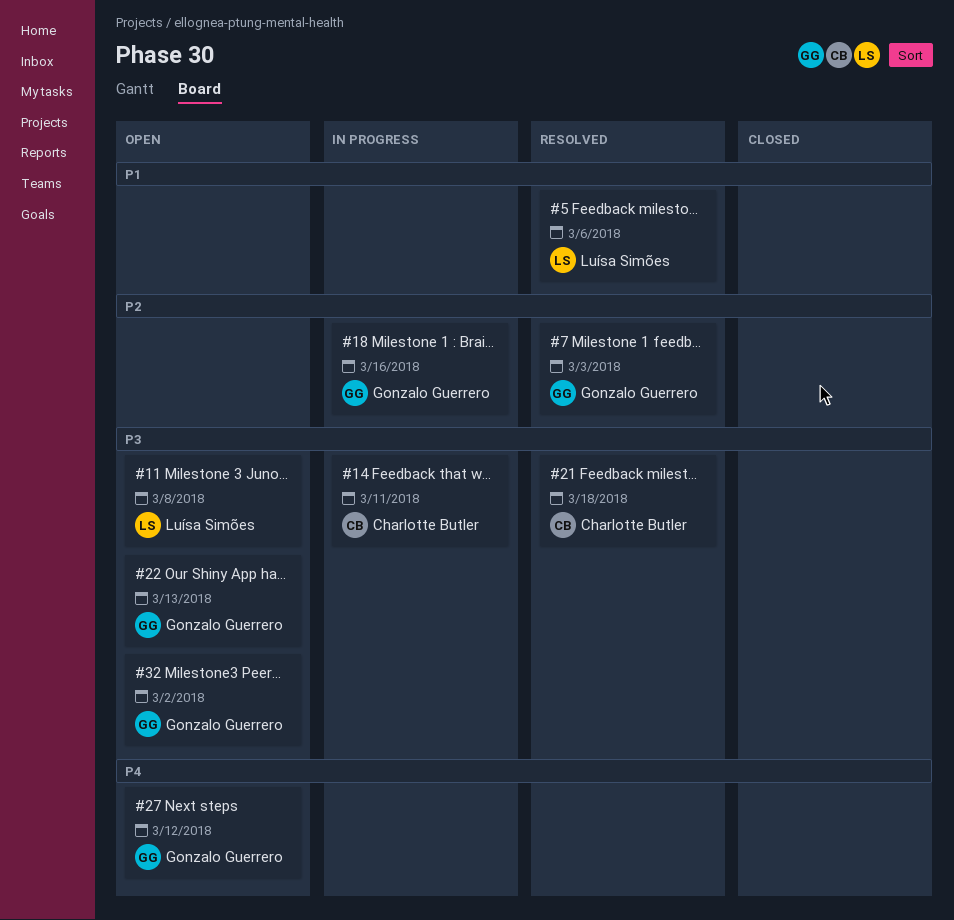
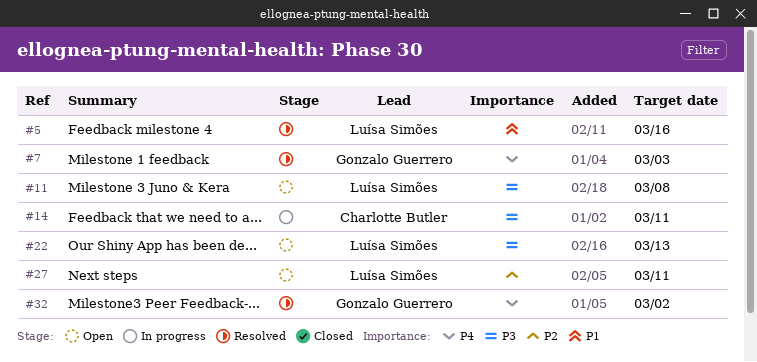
#5, due: Mar 6 -> Mar 16
#7, priority: P2 -> P4
#18: present -> none
#21: present -> none
#22, owner: Gonzalo Guerrero -> Luísa Simões
#27, owner: Gonzalo Guerrero -> Luísa Simões
#27, priority: P4 -> P2
#27, due: Mar 12 -> Mar 11
#32, status: Open -> Resolved
#32, priority: P3 -> P4

